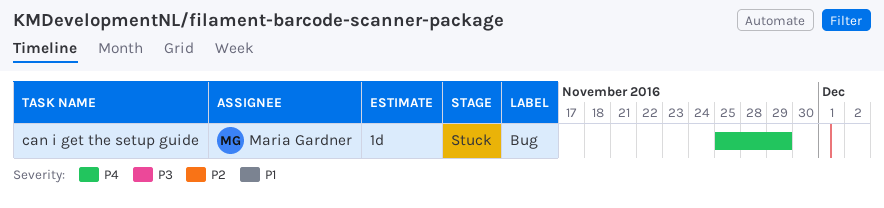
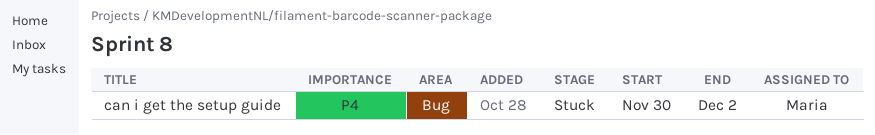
can i get the setup guide, start: Nov 25 -> Nov 30
can i get the setup guide, due: Nov 29 -> Dec 2

